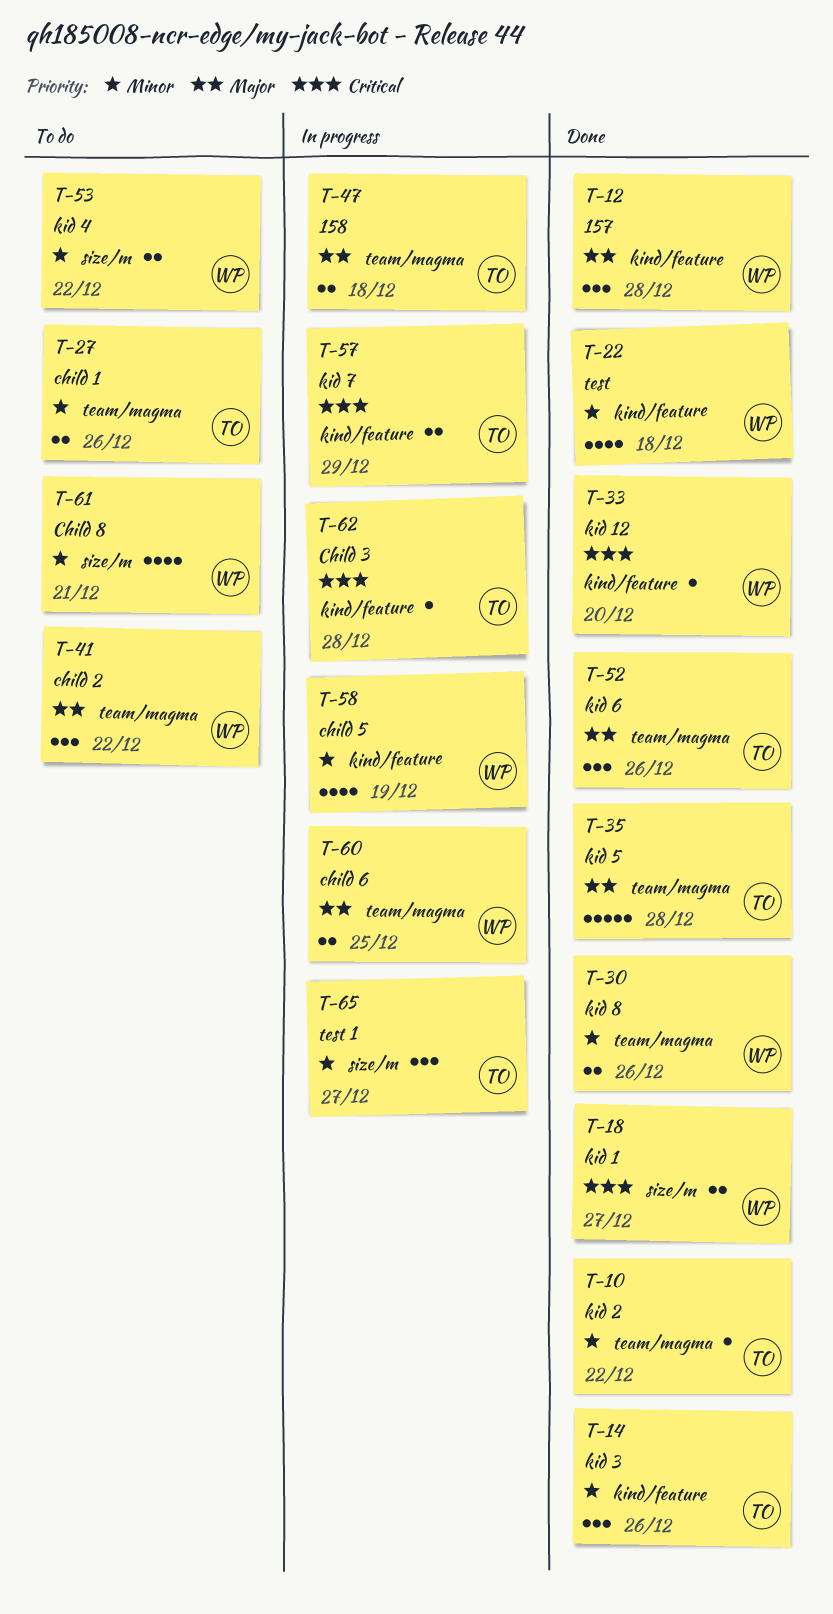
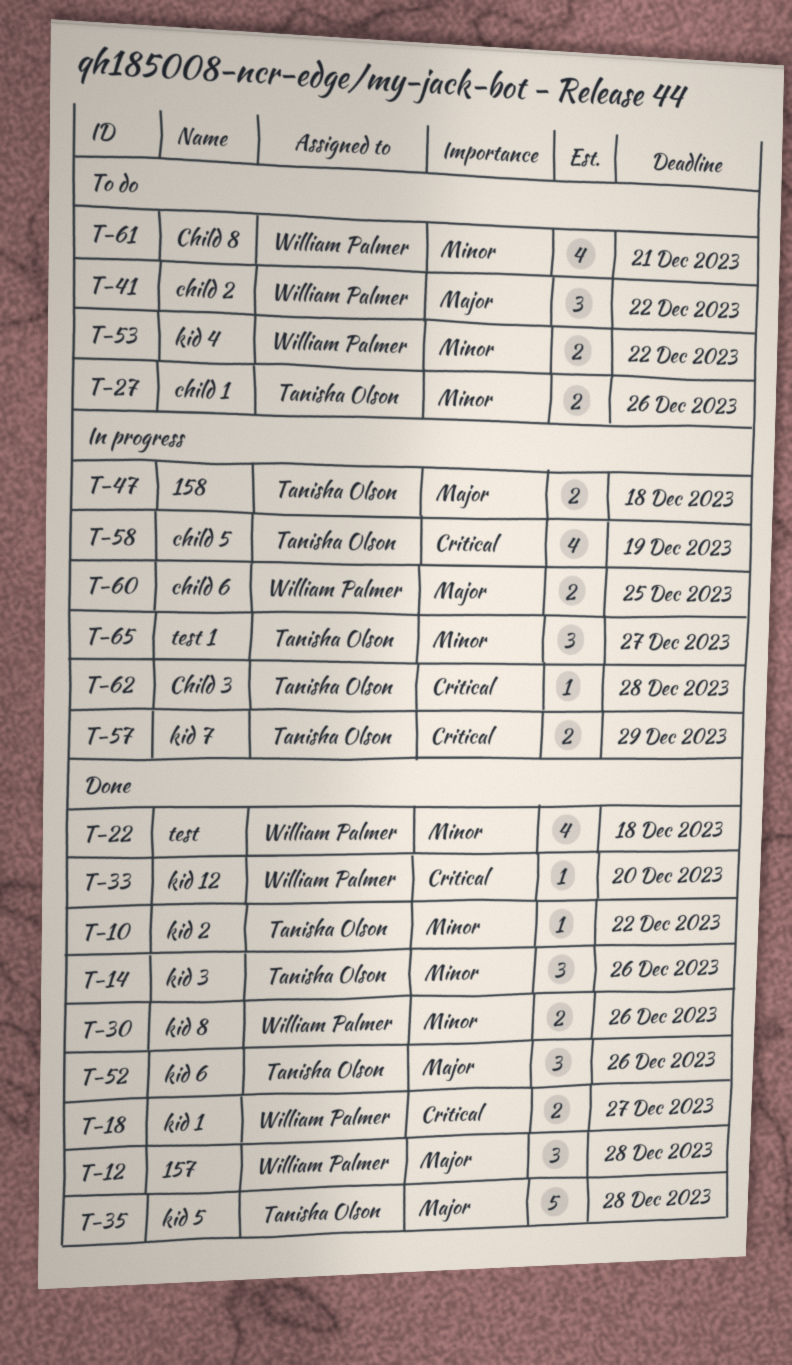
T-58, owner: William Palmer -> Tanisha Olson
T-58, priority: Minor -> Critical

